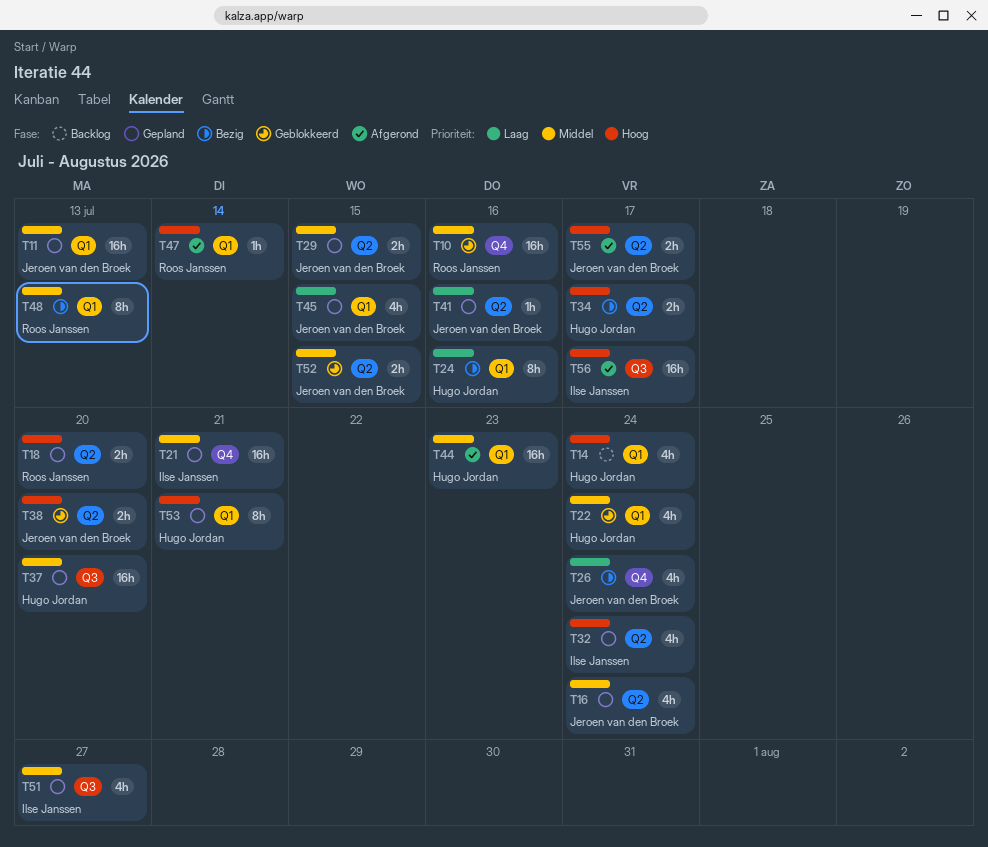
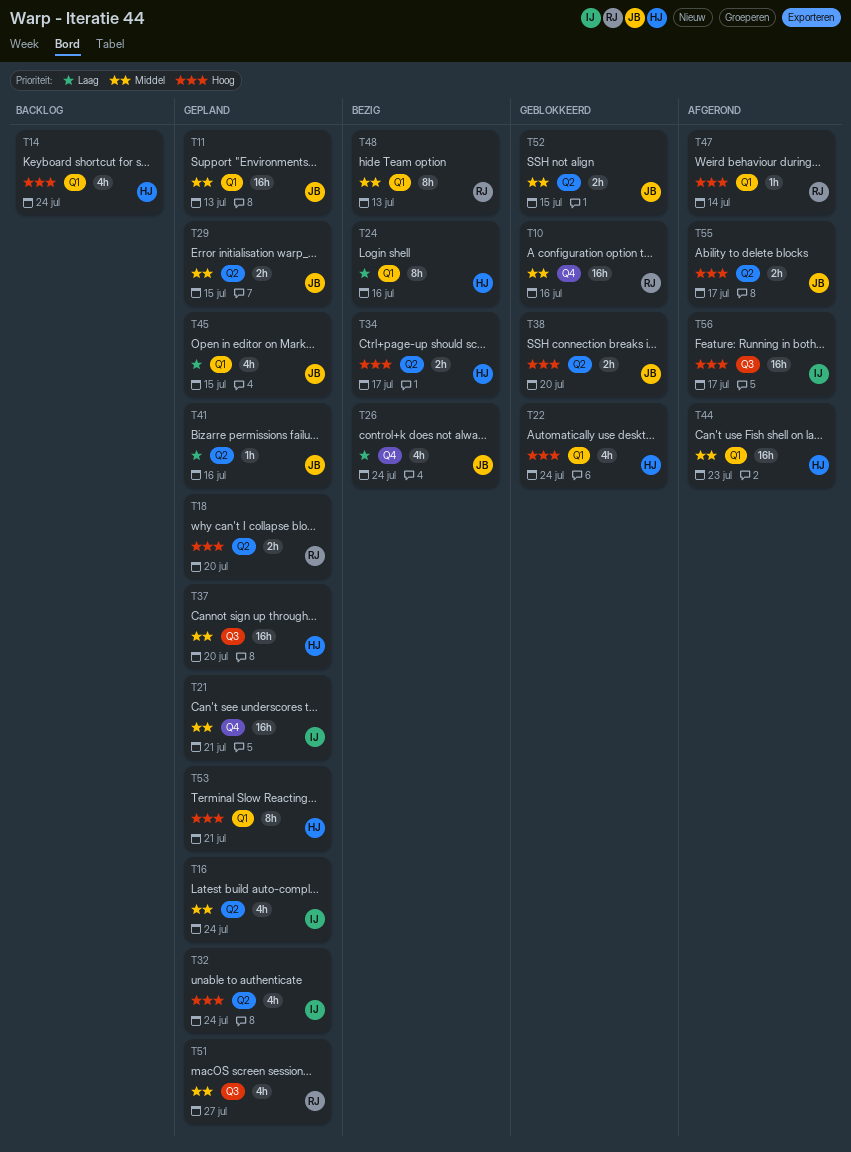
T16, owner: Jeroen van den Broek -> Ilse Janssen
T22, priority: Middel -> Hoog
T51, owner: Ilse Janssen -> Roos Janssen

